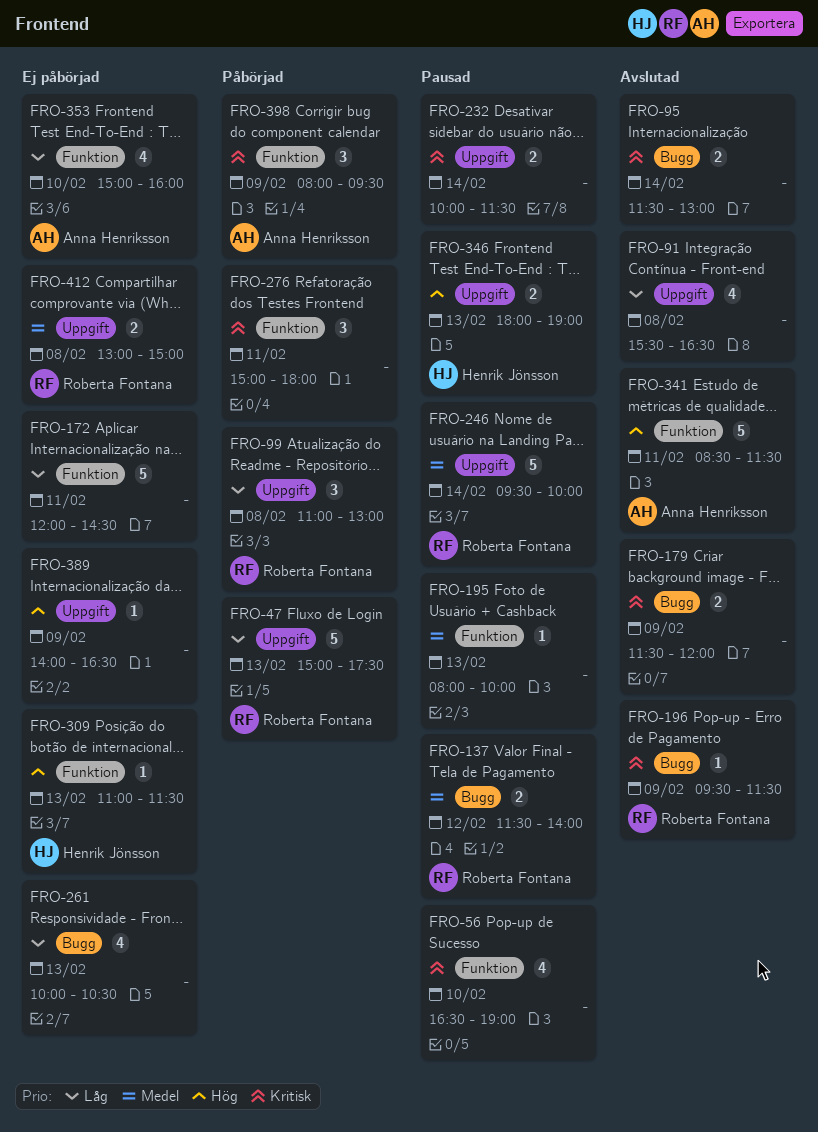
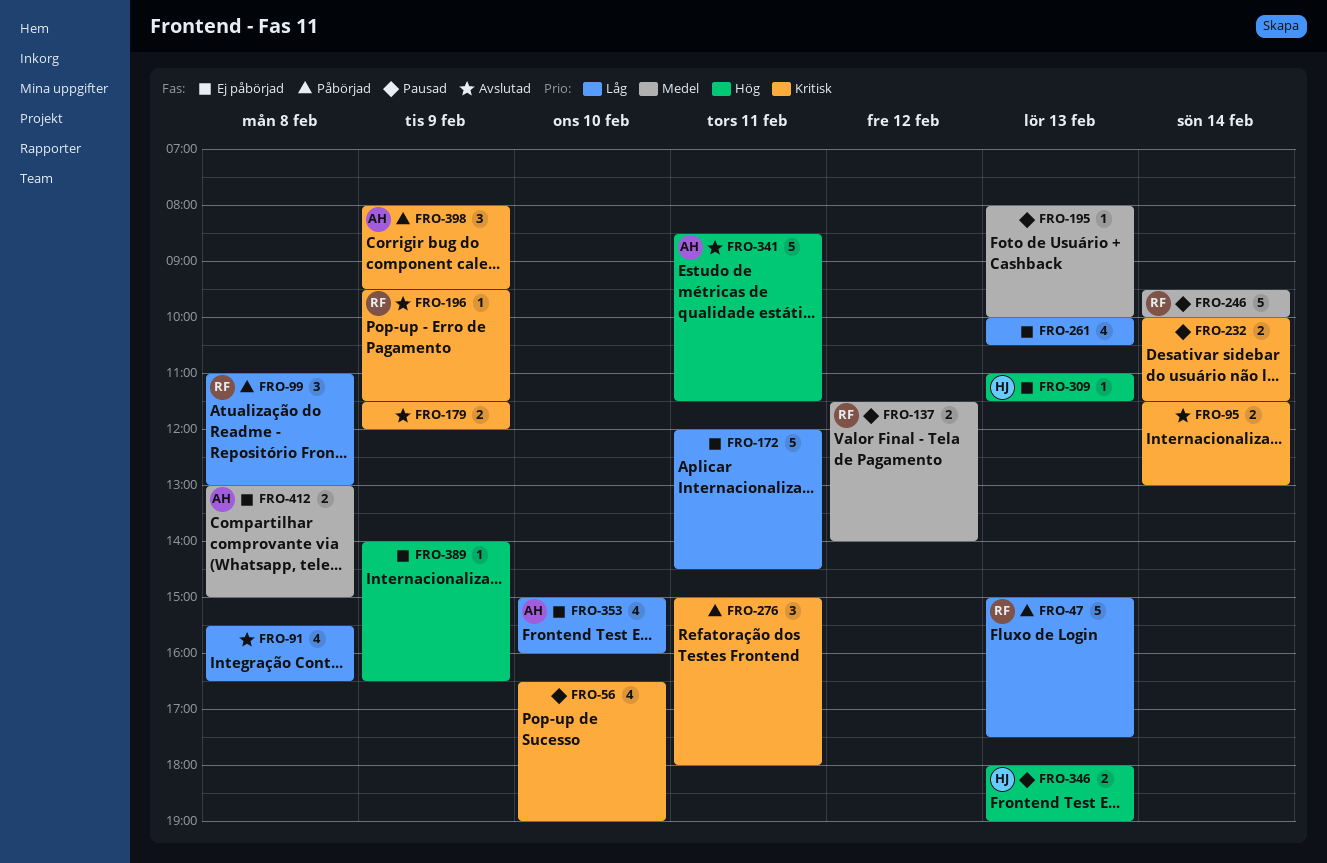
FRO-412, owner: Roberta Fontana -> Anna Henriksson

